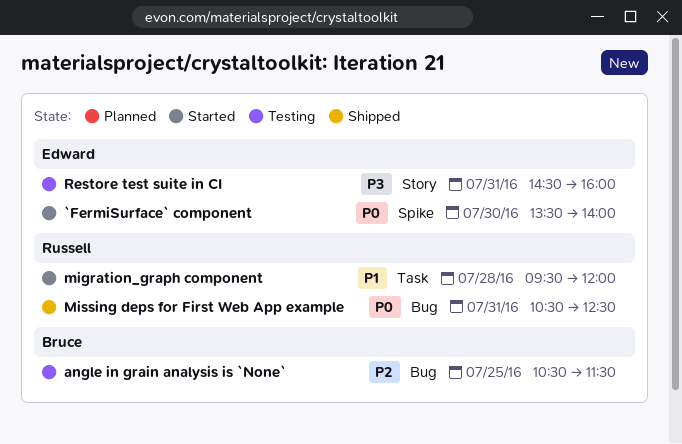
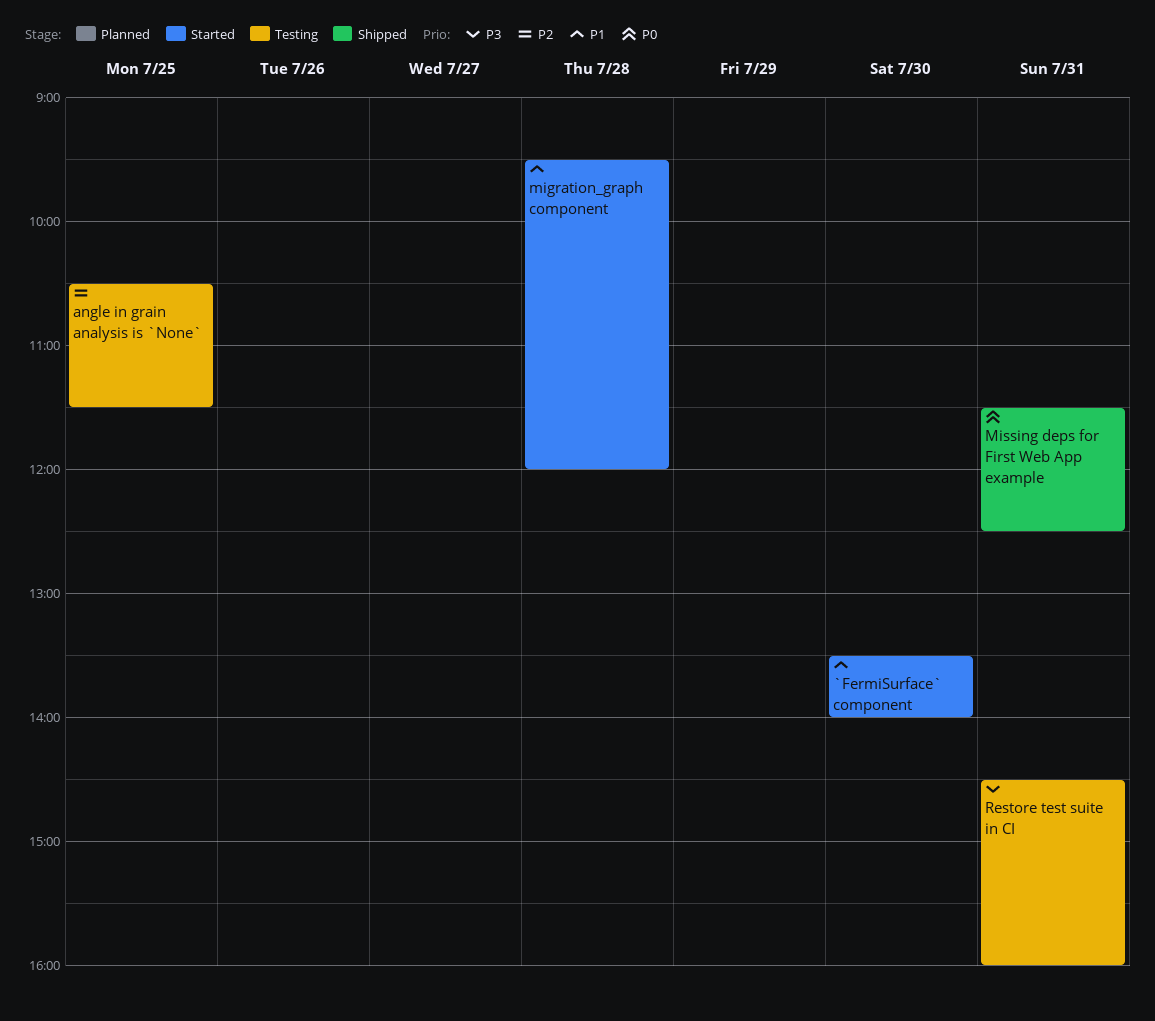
`FermiSurface` component, priority: P0 -> P1
Missing deps for First Web App example, begins: 10:30 -> 11:30

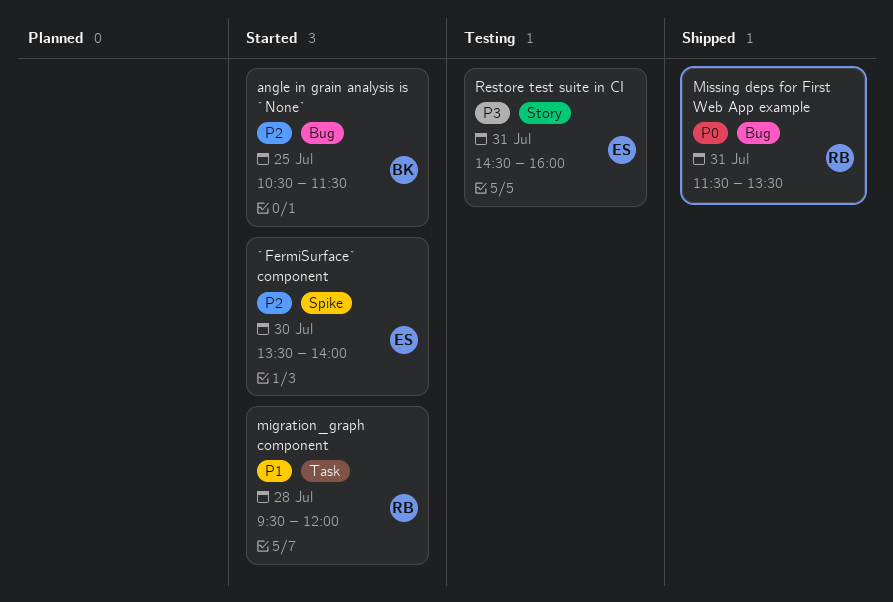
`FermiSurface` component, priority: P1 -> P2
angle in grain analysis is `None`, status: Testing -> Started
Missing deps for First Web App example, ends: 12:30 -> 13:30

